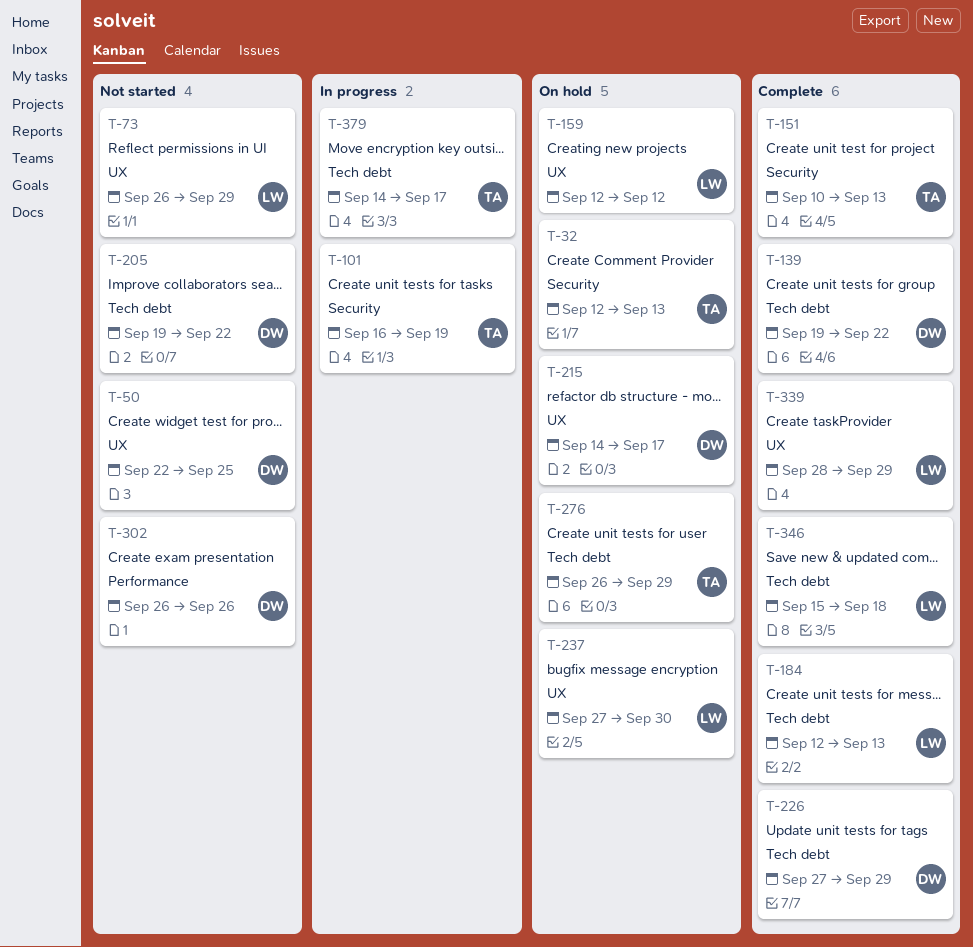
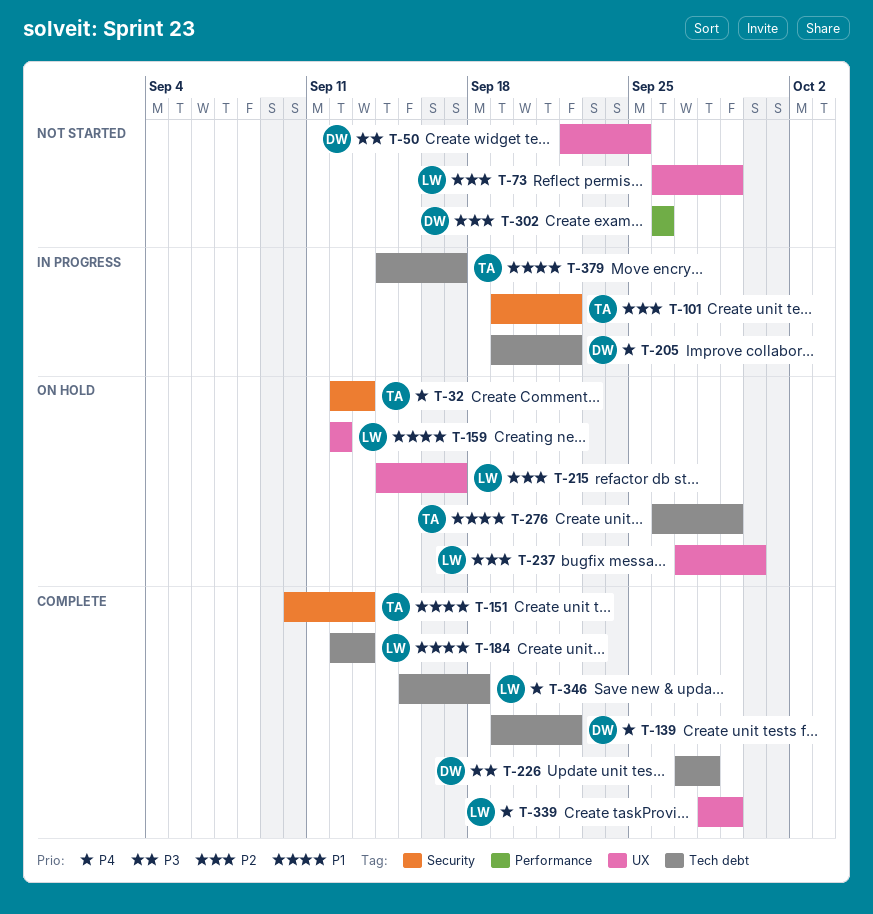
T-101, start: Sep 16 -> Sep 19
T-101, due: Sep 19 -> Sep 22
T-205, status: Not started -> In progress
T-215, owner: DW -> LW
T-226, due: Sep 29 -> Sep 28

